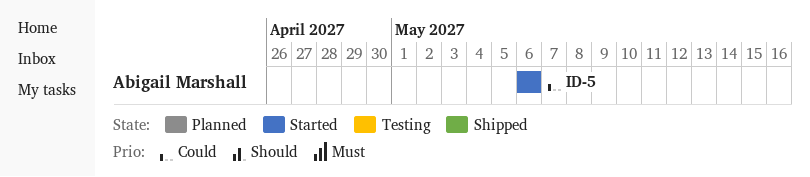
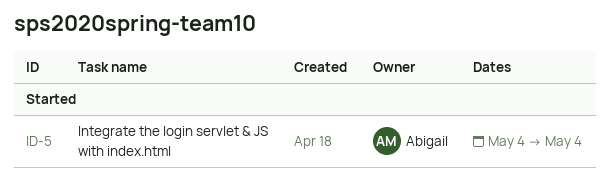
ID-5, start: May 6 -> May 4
ID-5, due: May 6 -> May 4

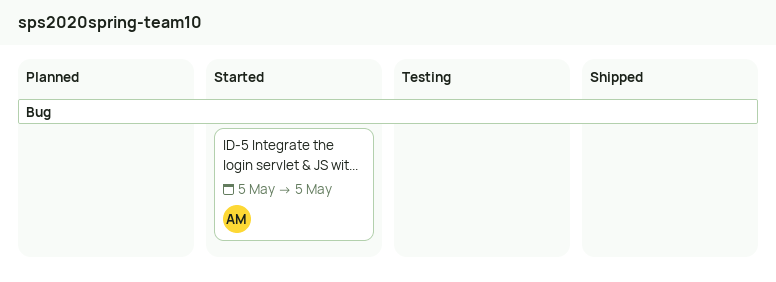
ID-5, start: May 4 -> May 5
ID-5, due: May 4 -> May 5

